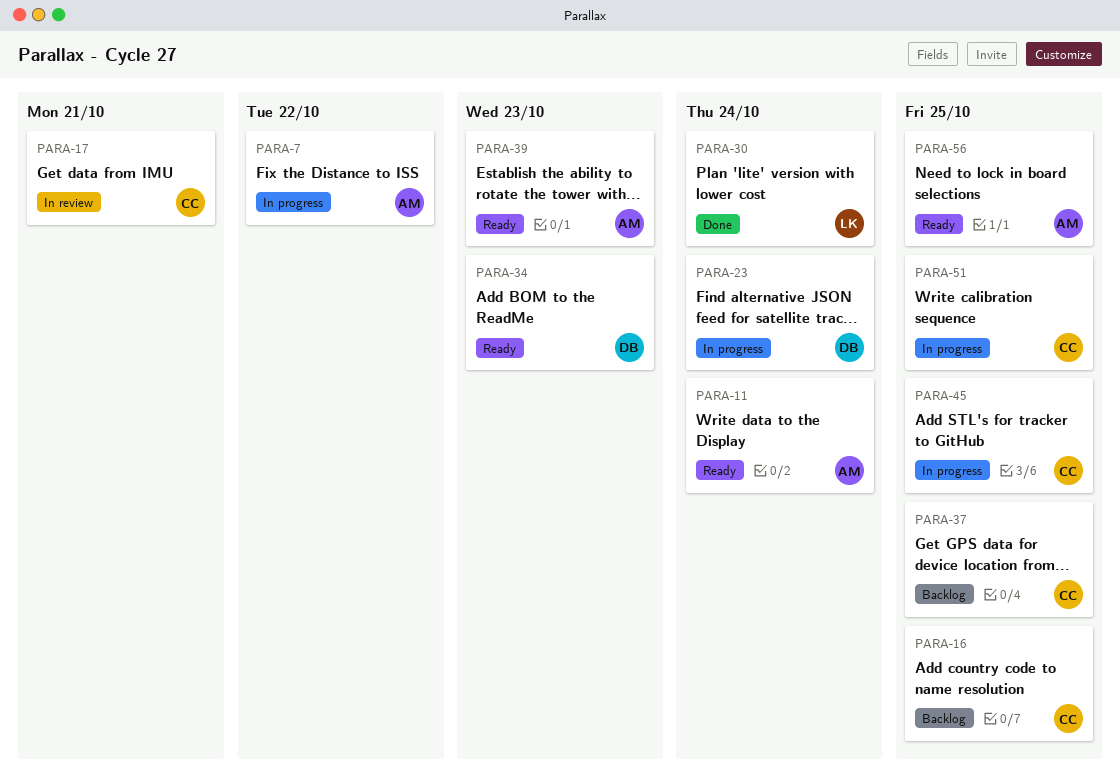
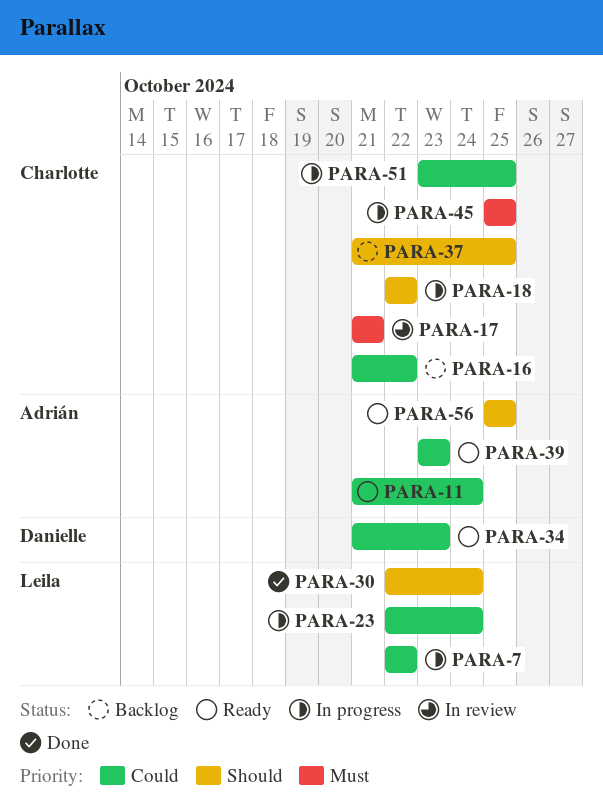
PARA-7, owner: Adrián -> Leila
PARA-16, due: Oct 25 -> Oct 22
PARA-18: none -> present
PARA-23, owner: Danielle -> Leila

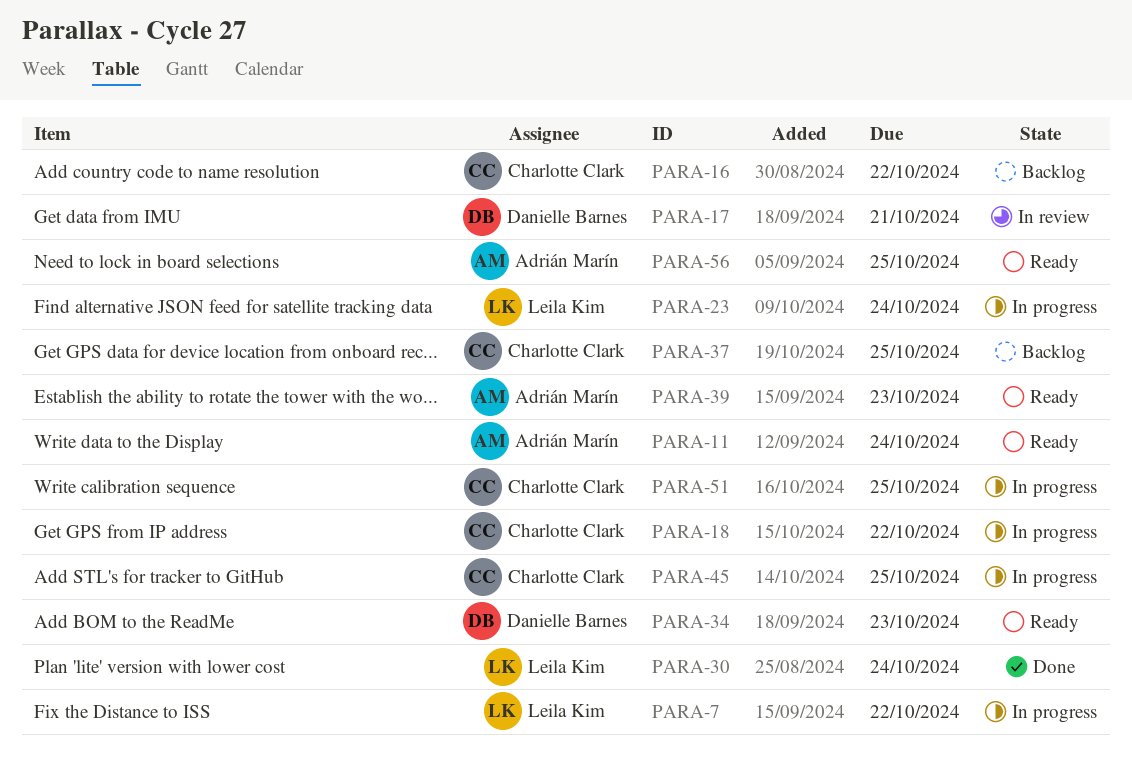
PARA-17, owner: Charlotte Clark -> Danielle Barnes

